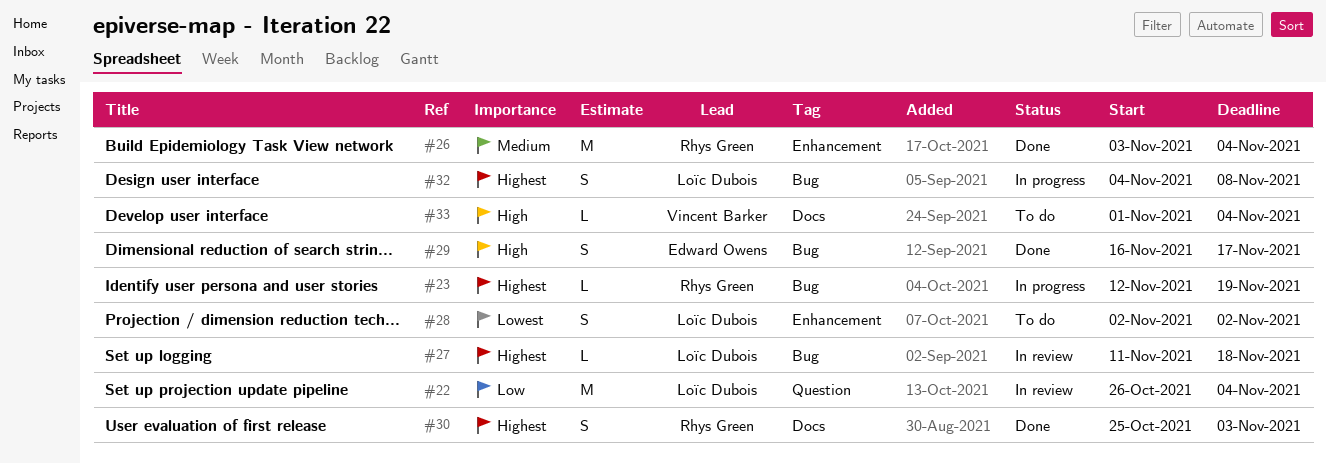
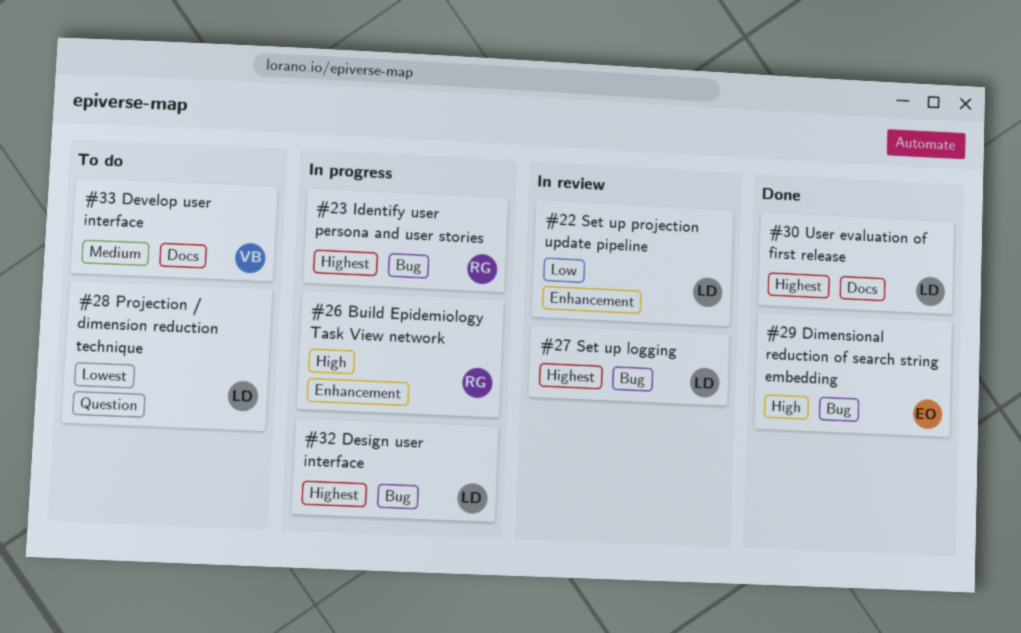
#22, label: Question -> Enhancement
#26, status: Done -> In progress
#26, priority: Medium -> High
#28, label: Enhancement -> Question
#30, owner: Rhys Green -> Loïc Dubois
#33, priority: High -> Medium

